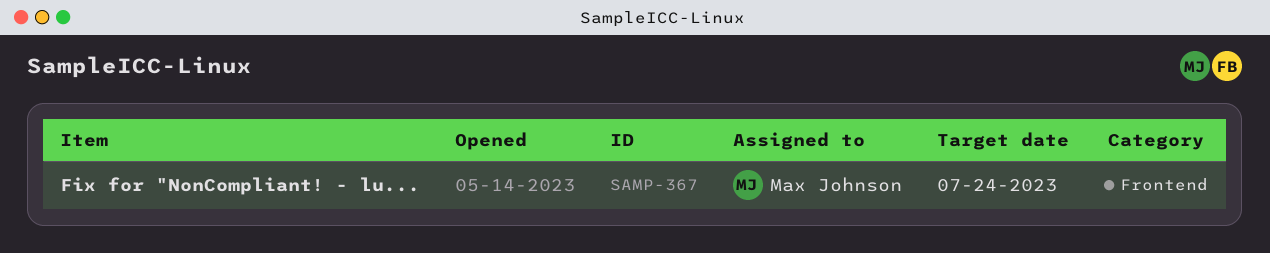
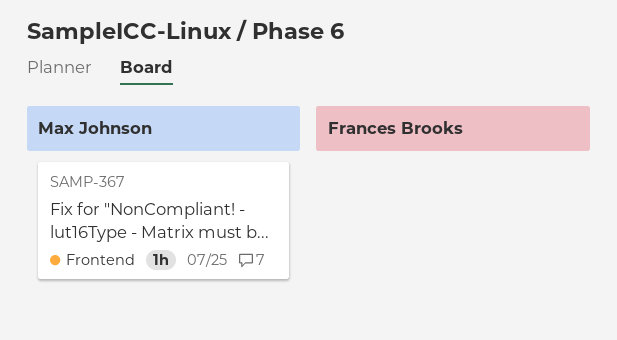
SAMP-367, due: Jul 24 -> Jul 25

